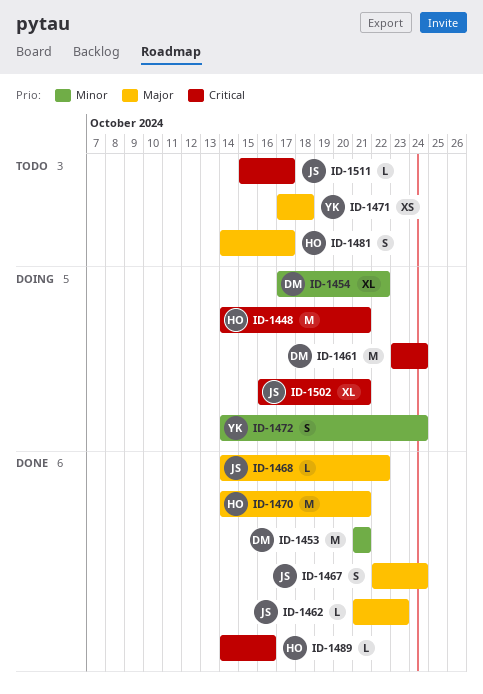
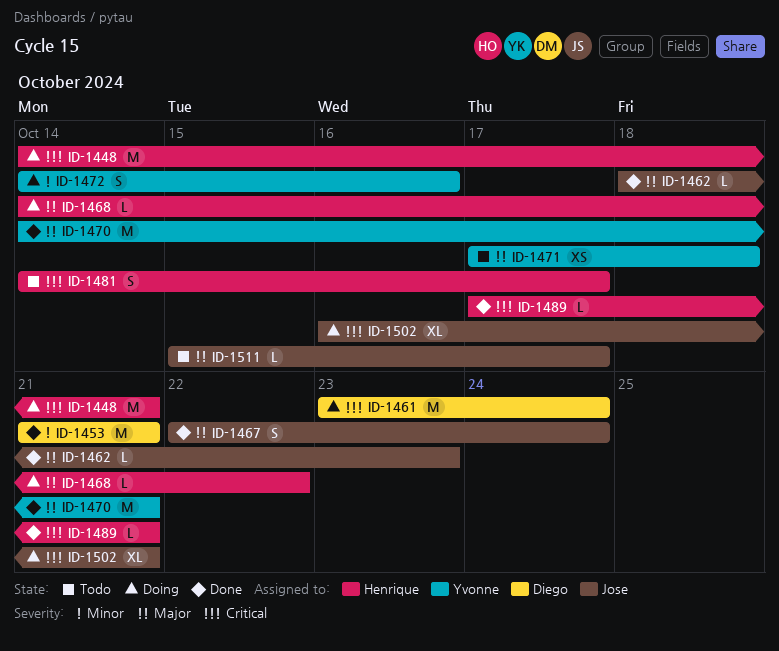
ID-1454: present -> none
ID-1462, start: Oct 21 -> Oct 18
ID-1468, status: Done -> Doing
ID-1468, owner: Jose -> Henrique
ID-1470, owner: Henrique -> Yvonne
ID-1472, due: Oct 24 -> Oct 16
ID-1481, priority: Major -> Critical
ID-1489, start: Oct 14 -> Oct 17
ID-1489, due: Oct 16 -> Oct 21
ID-1511, priority: Critical -> Major

